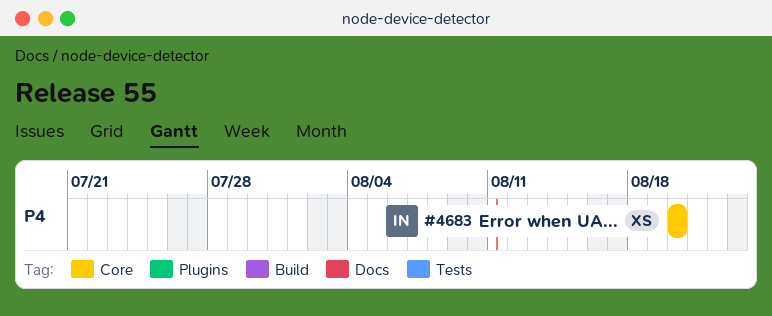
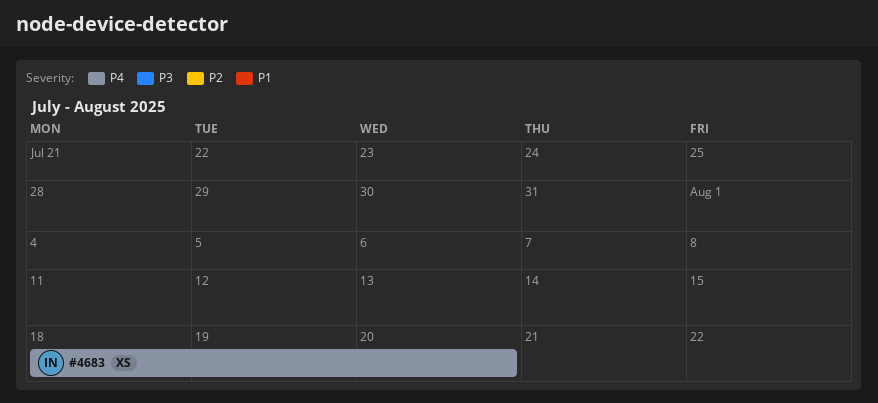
#4683, start: Aug 20 -> Aug 18

